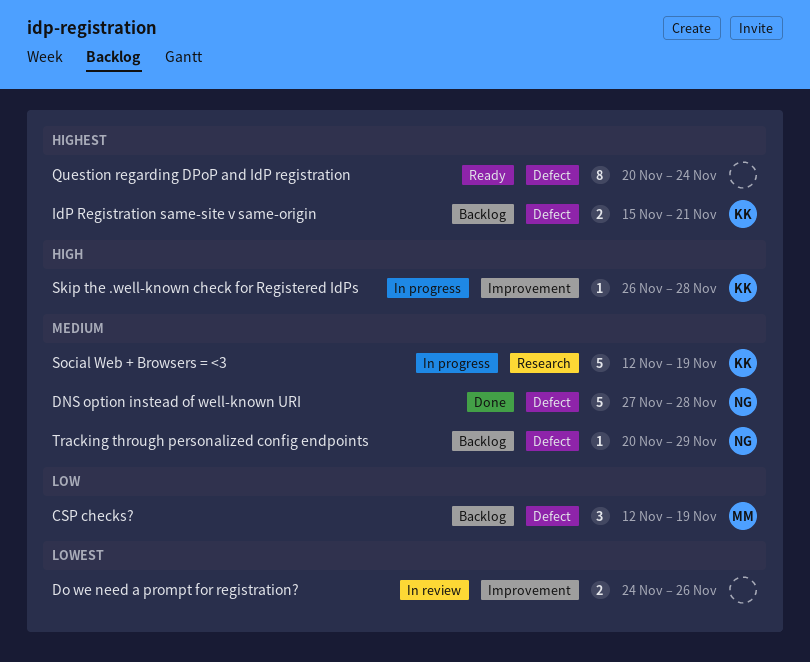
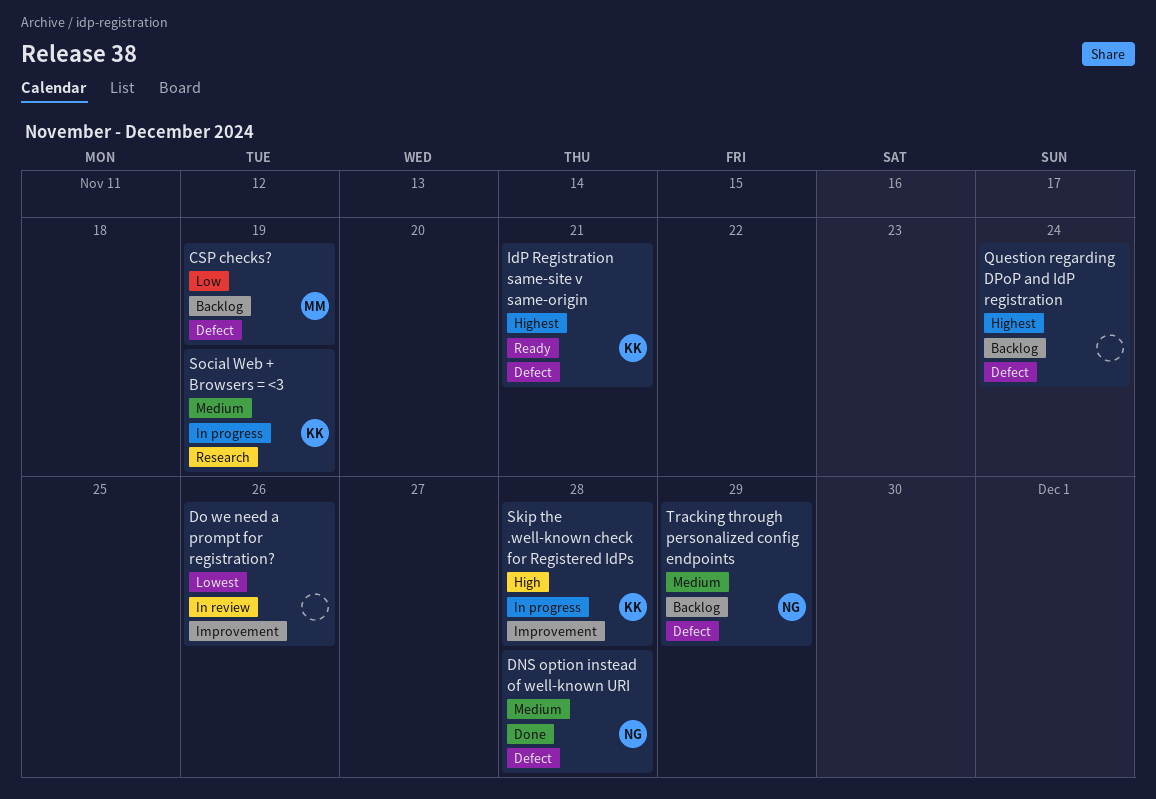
IdP Registration same-site v same-origin, status: Backlog -> Ready
Question regarding DPoP and IdP registration, status: Ready -> Backlog

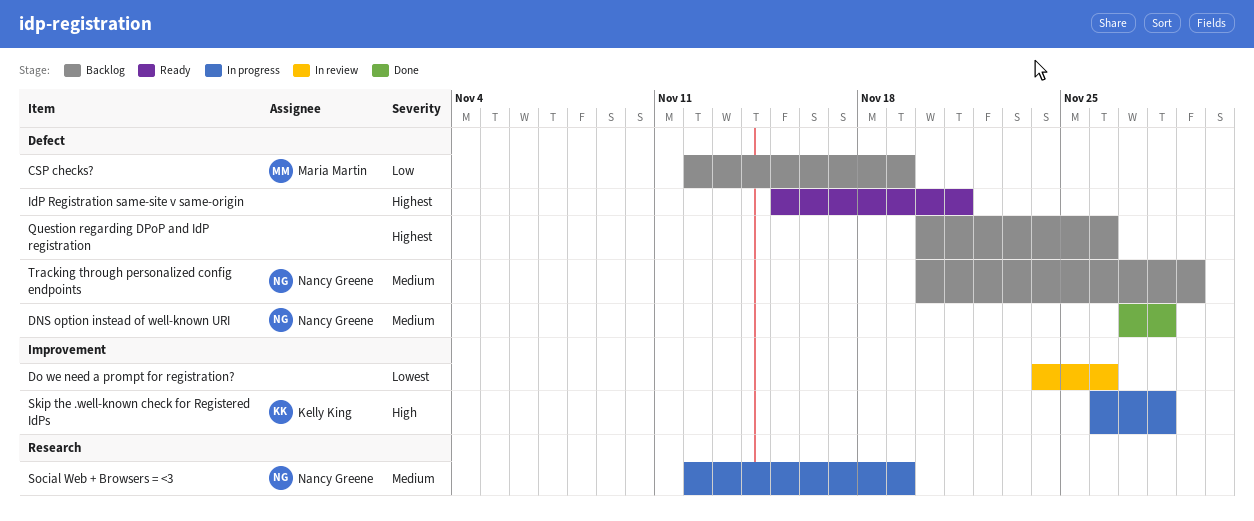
IdP Registration same-site v same-origin, owner: Kelly King -> none
Question regarding DPoP and IdP registration, due: Nov 24 -> Nov 26
Social Web + Browsers = <3, owner: Kelly King -> Nancy Greene

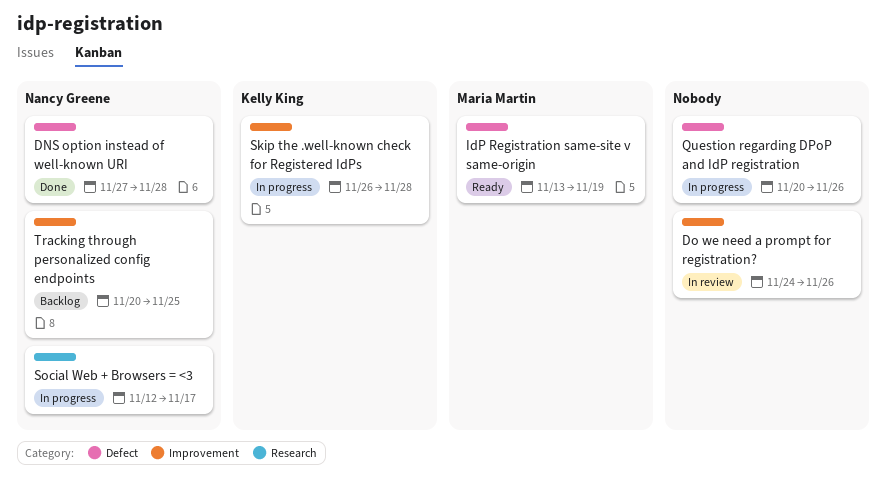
CSP checks?: present -> none
IdP Registration same-site v same-origin, owner: none -> Maria Martin
IdP Registration same-site v same-origin, start: Nov 15 -> Nov 13
IdP Registration same-site v same-origin, due: Nov 21 -> Nov 19
Question regarding DPoP and IdP registration, status: Backlog -> In progress
Social Web + Browsers = <3, due: Nov 19 -> Nov 17
Tracking through personalized config endpoints, label: Defect -> Improvement
Tracking through personalized config endpoints, due: Nov 29 -> Nov 25

